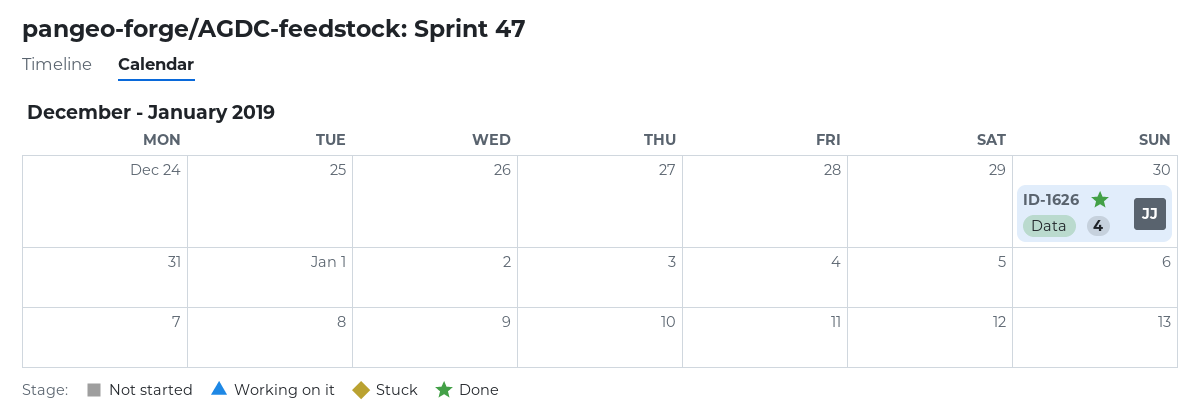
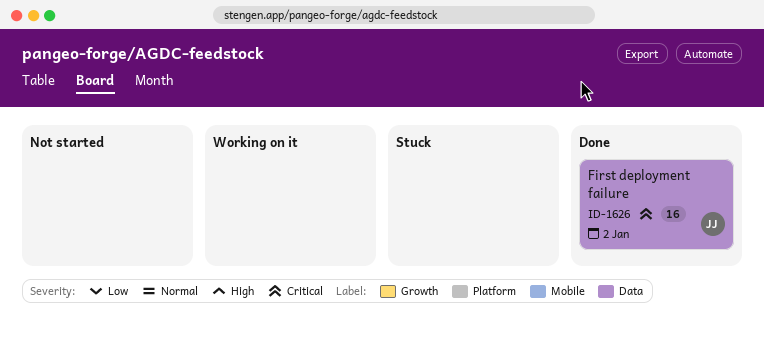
ID-1626, estimate: 4 -> 16
ID-1626, due: Dec 30 -> Jan 2

